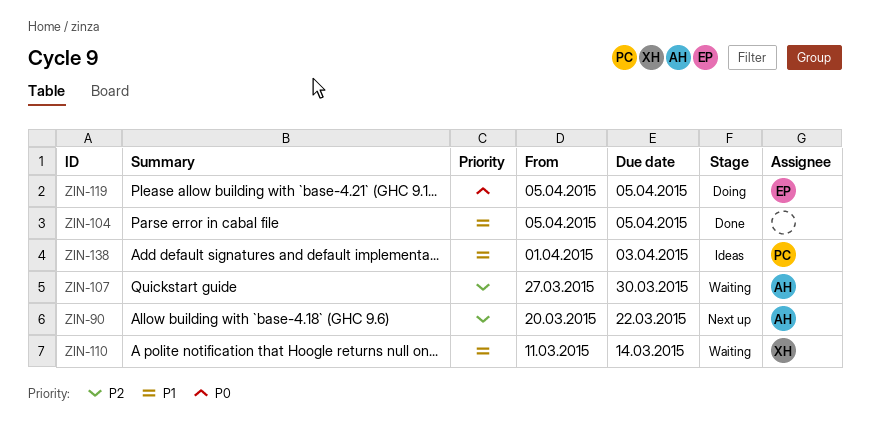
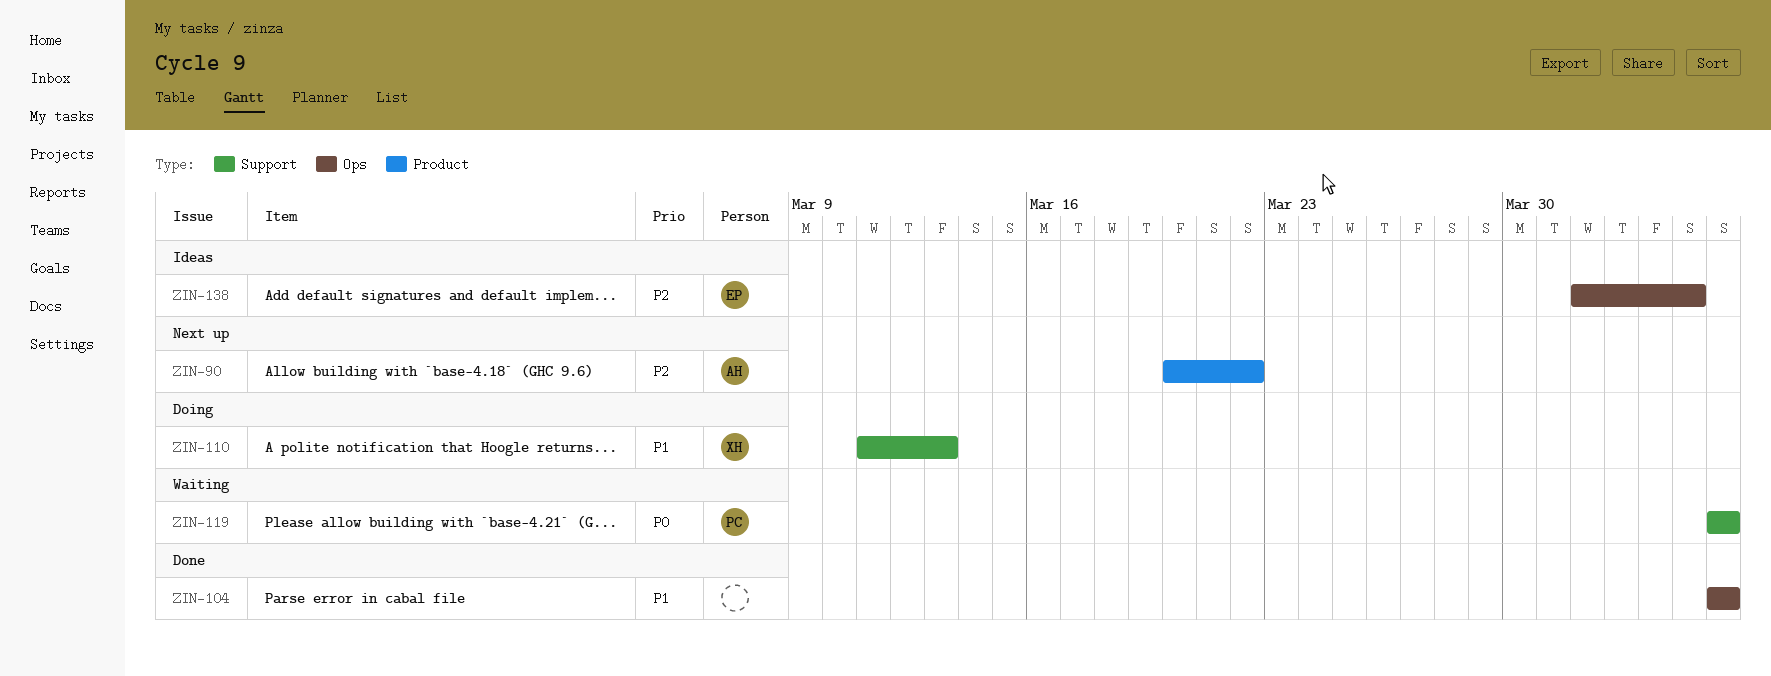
ZIN-107: present -> none
ZIN-110, status: Waiting -> Doing
ZIN-110, due: Mar 14 -> Mar 13
ZIN-119, status: Doing -> Waiting
ZIN-119, owner: EP -> PC
ZIN-138, owner: PC -> EP
ZIN-138, priority: P1 -> P2
ZIN-138, due: Apr 3 -> Apr 4

